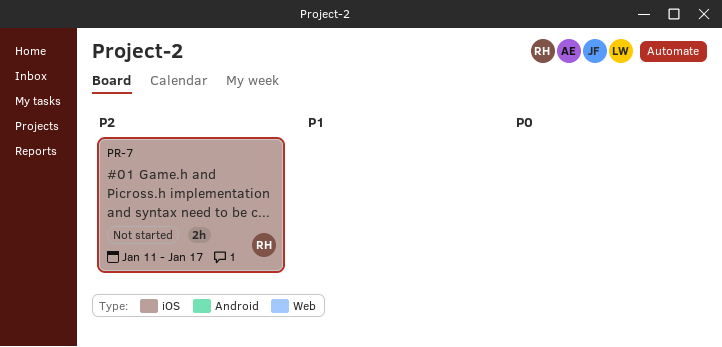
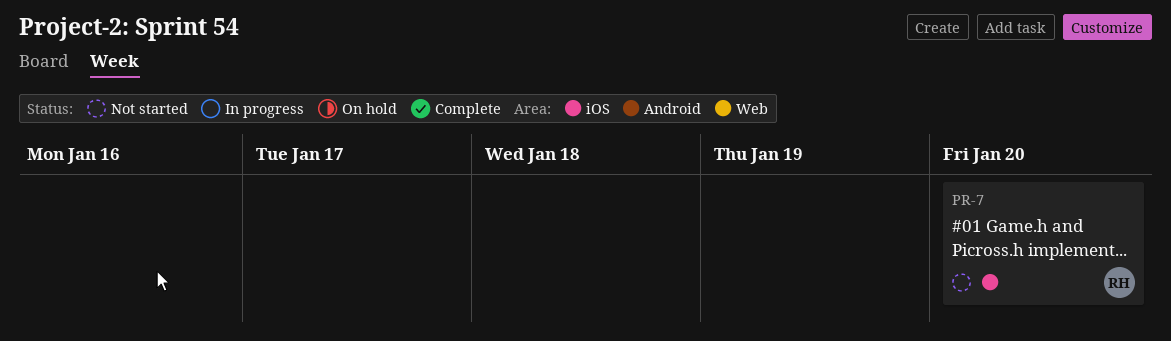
PR-7, due: Jan 17 -> Jan 20

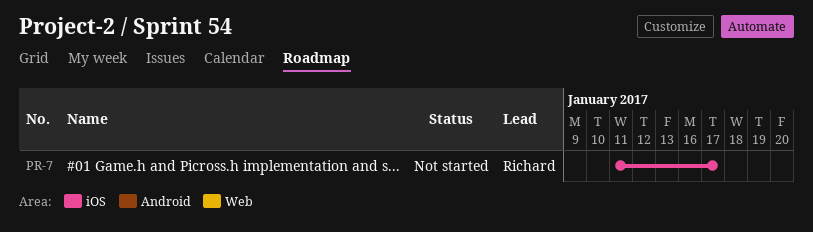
PR-7, due: Jan 20 -> Jan 17

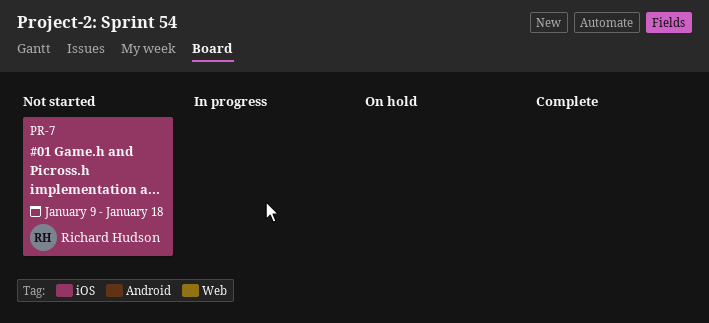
PR-7, start: Jan 11 -> Jan 9
PR-7, due: Jan 17 -> Jan 18

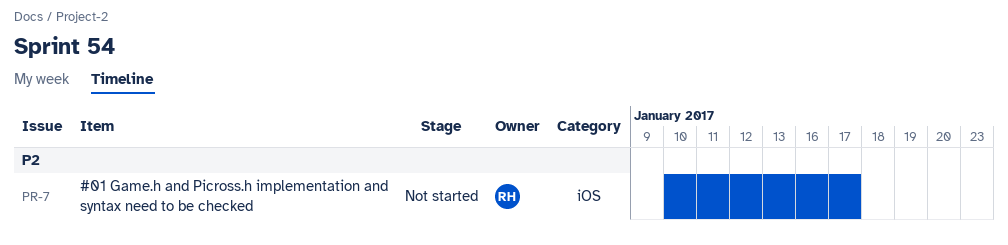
PR-7, start: Jan 9 -> Jan 10
PR-7, due: Jan 18 -> Jan 17

